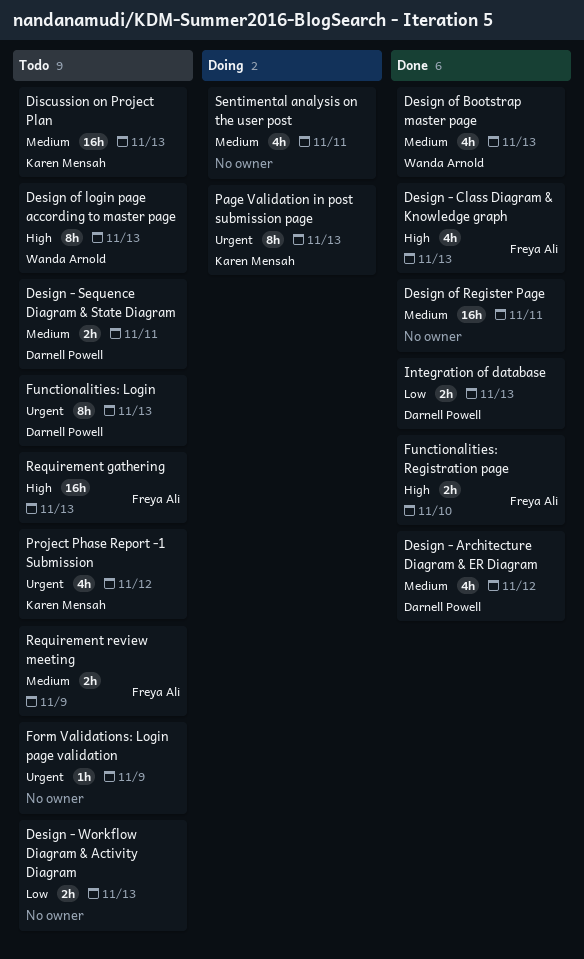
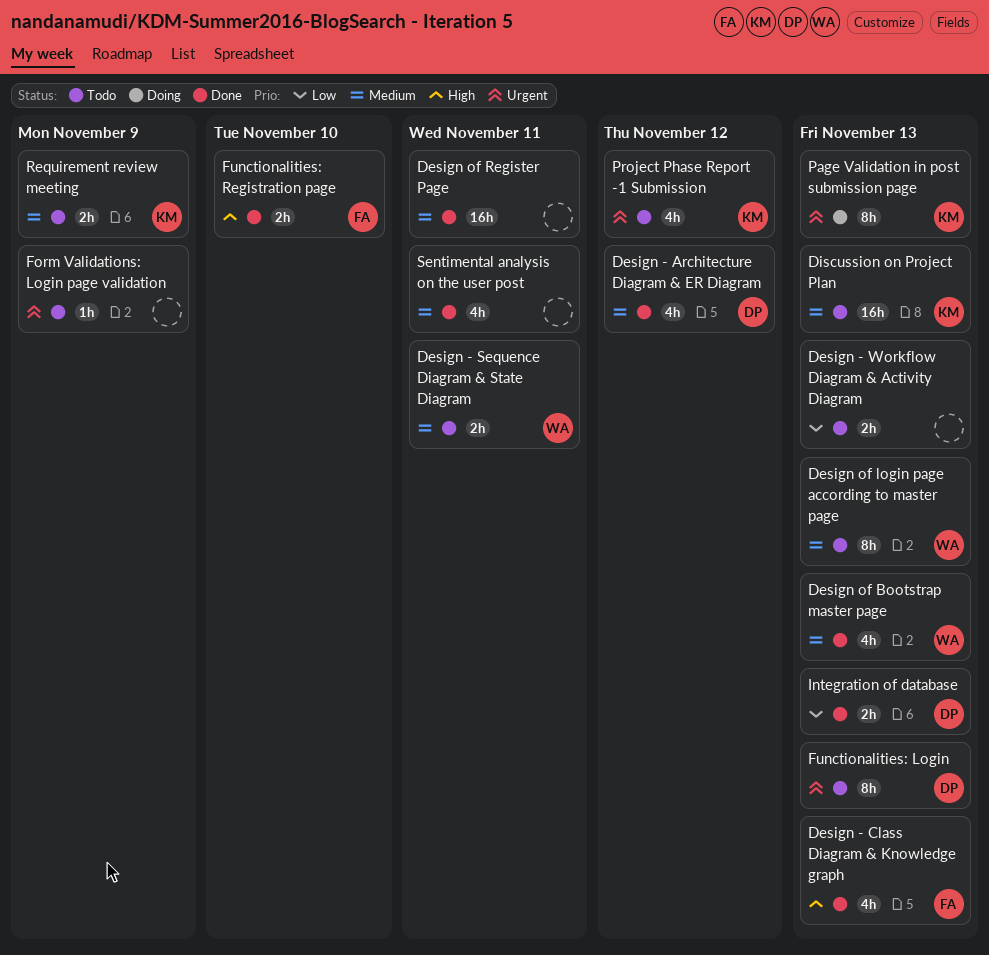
Design - Sequence Diagram & State Diagram, owner: Darnell Powell -> Wanda Arnold
Design of login page according to master page, priority: High -> Medium
Requirement gathering: present -> none
Requirement review meeting, owner: Freya Ali -> Karen Mensah
Sentimental analysis on the user post, status: Doing -> Done

